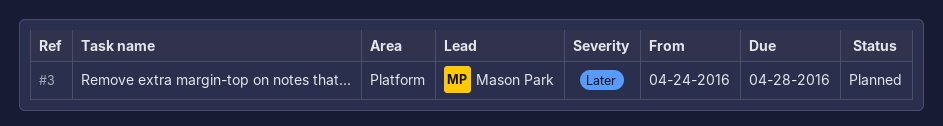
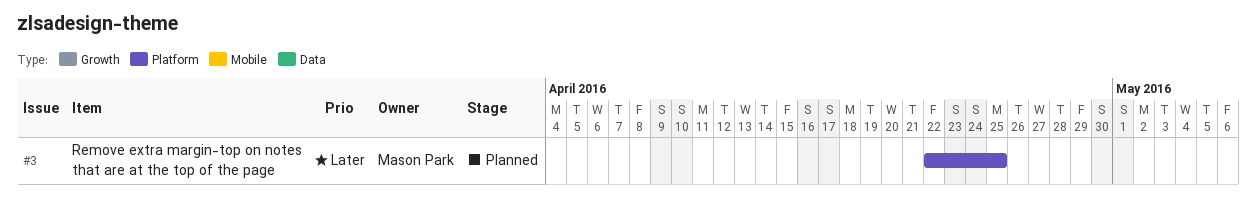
#3, start: Apr 24 -> Apr 22
#3, due: Apr 28 -> Apr 25

